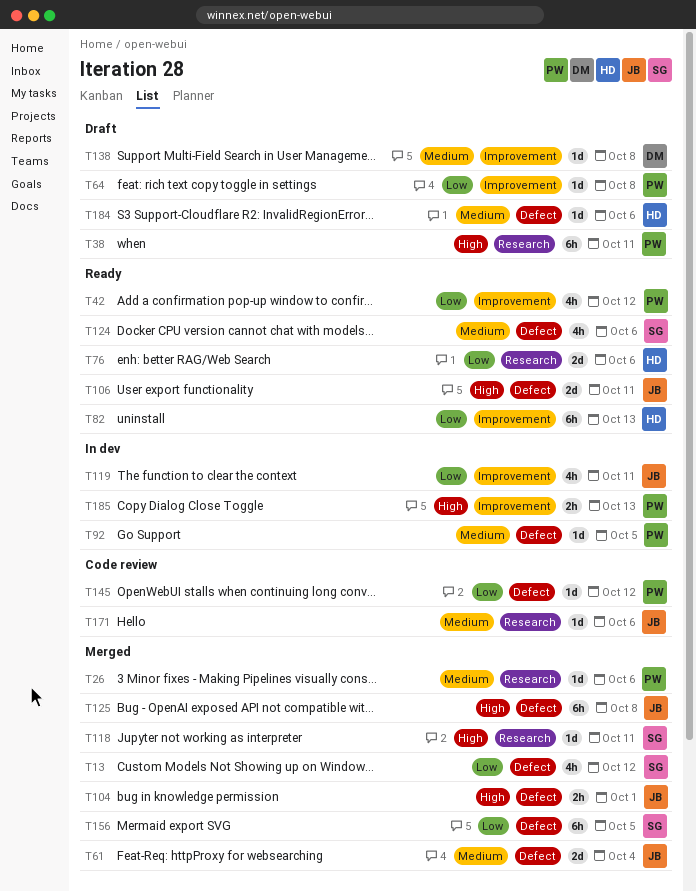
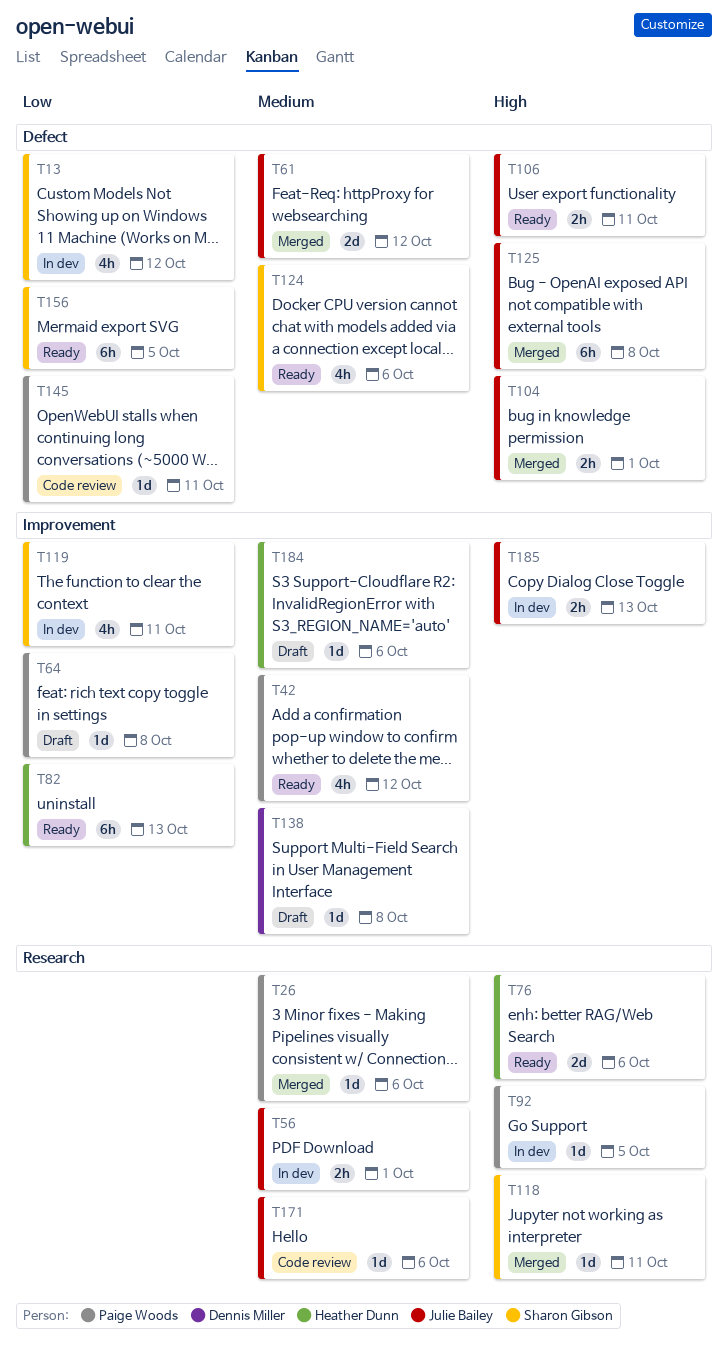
T13, status: Merged -> In dev
T38: present -> none
T42, priority: Low -> Medium
T56: none -> present
T61, due: Oct 4 -> Oct 12
T76, priority: Low -> High
T92, priority: Medium -> High
T92, label: Defect -> Research
T106, estimate: 2d -> 2h
T119, owner: Julie Bailey -> Sharon Gibson
T145, due: Oct 12 -> Oct 11
T156, status: Merged -> Ready
T184, label: Defect -> Improvement
T185, owner: Paige Woods -> Julie Bailey

